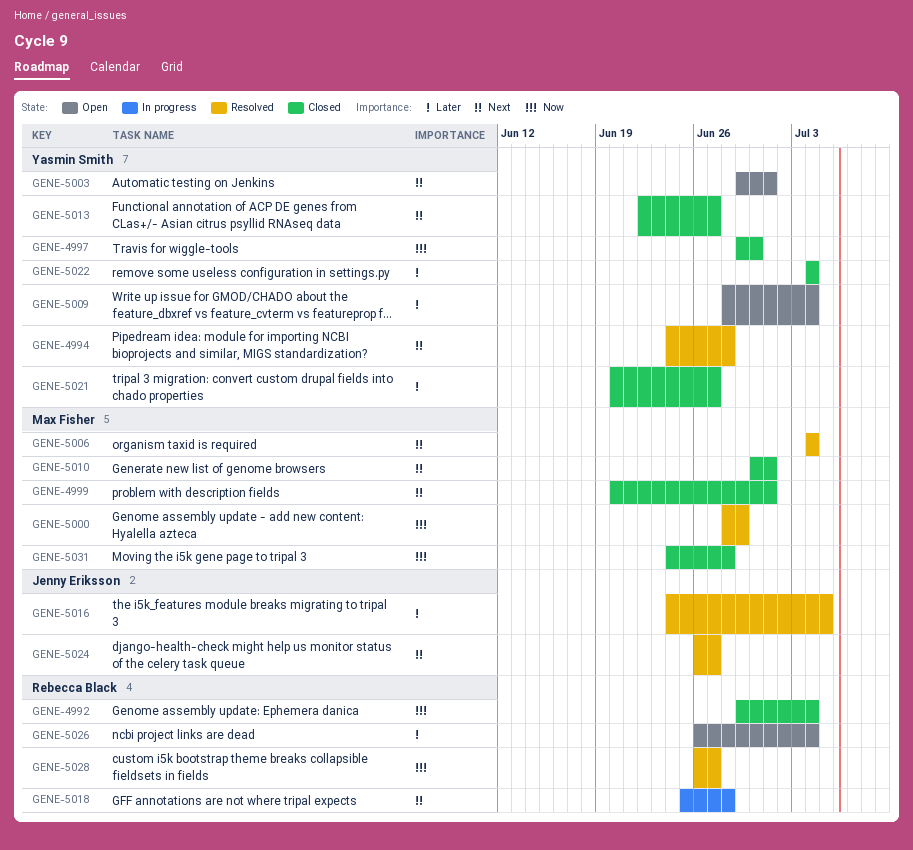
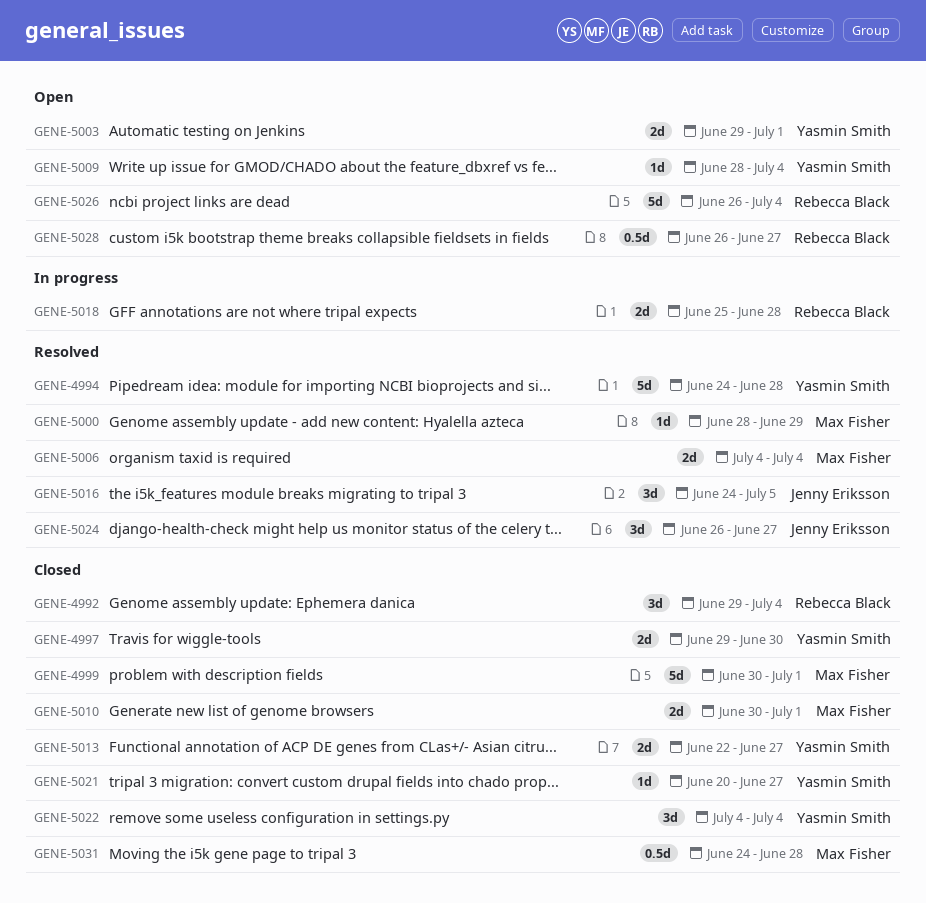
GENE-4999, start: Jun 20 -> Jun 30
GENE-5028, status: Resolved -> Open

